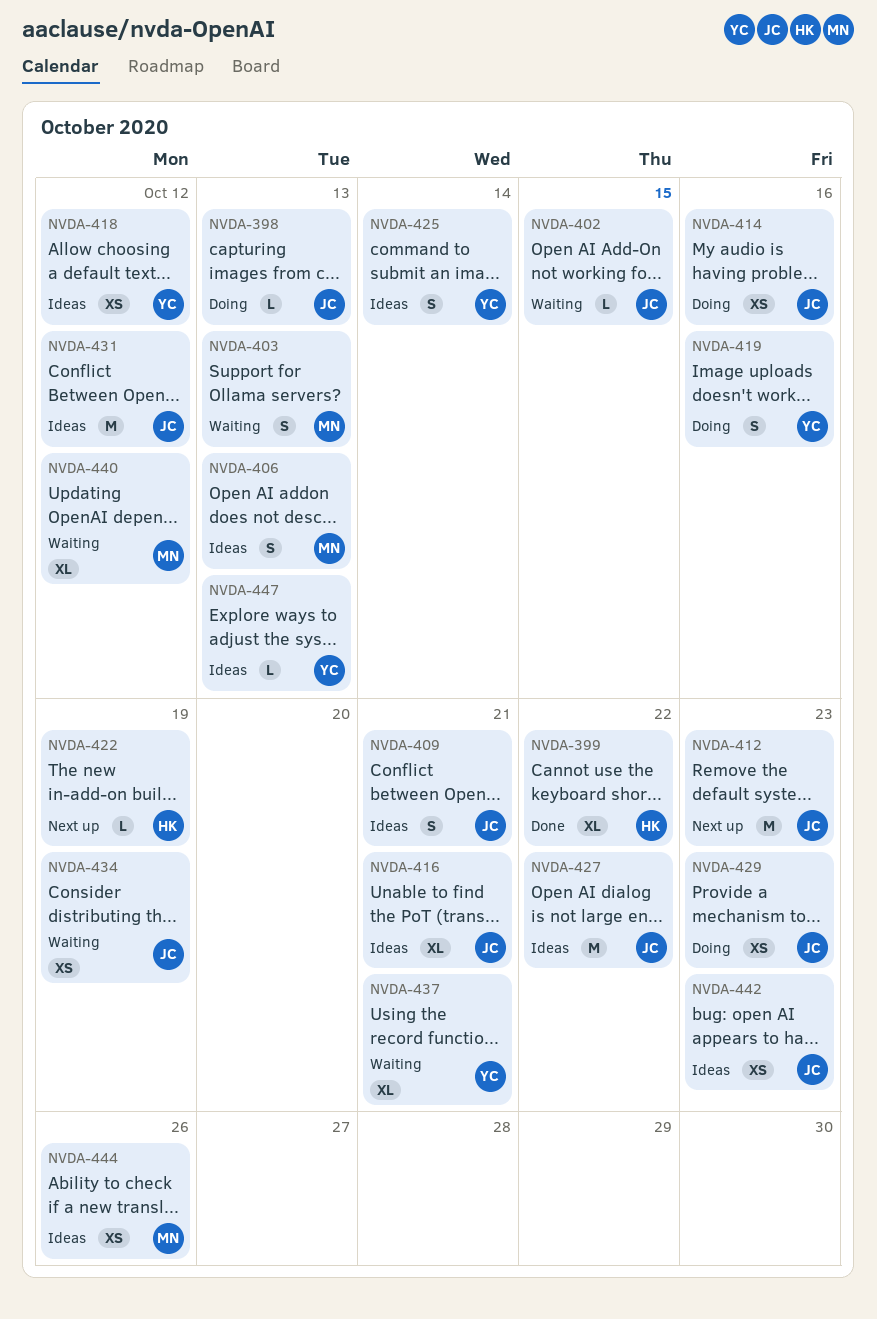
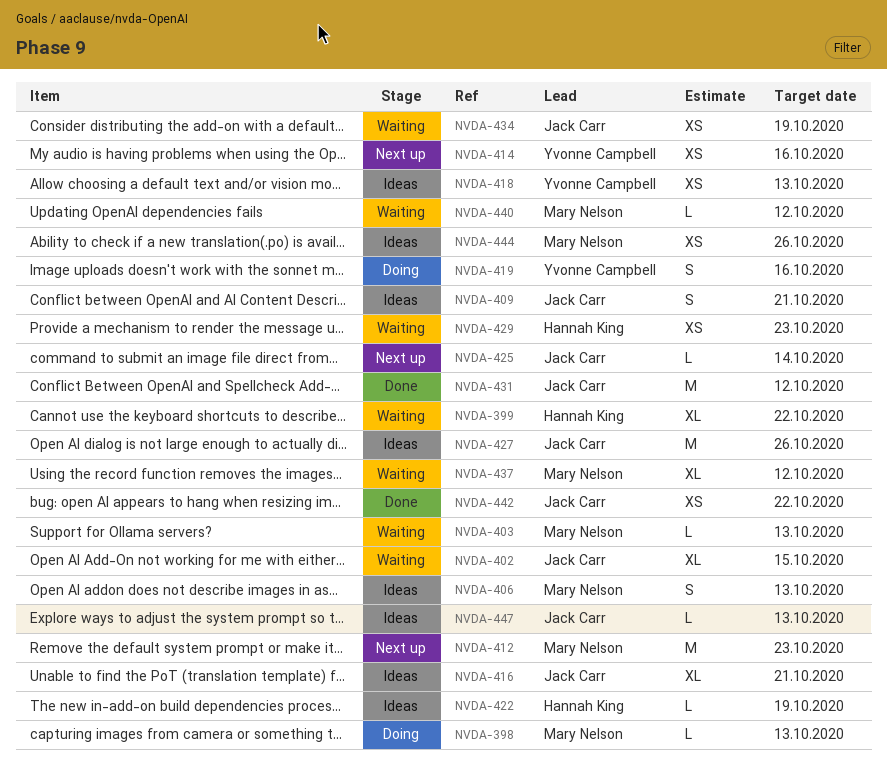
NVDA-398, owner: Jack Carr -> Mary Nelson
NVDA-399, status: Done -> Waiting
NVDA-402, estimate: L -> XL
NVDA-403, estimate: S -> L
NVDA-412, owner: Jack Carr -> Mary Nelson
NVDA-414, status: Doing -> Next up
NVDA-414, owner: Jack Carr -> Yvonne Campbell
NVDA-418, due: Oct 12 -> Oct 13
NVDA-422, status: Next up -> Ideas
NVDA-425, status: Ideas -> Next up
NVDA-425, owner: Yvonne Campbell -> Jack Carr
NVDA-425, estimate: S -> L
NVDA-427, due: Oct 22 -> Oct 26
NVDA-429, status: Doing -> Waiting
NVDA-429, owner: Jack Carr -> Hannah King
NVDA-431, status: Ideas -> Done
NVDA-437, owner: Yvonne Campbell -> Mary Nelson
NVDA-437, due: Oct 21 -> Oct 12
NVDA-440, estimate: XL -> L
NVDA-442, status: Ideas -> Done
NVDA-442, due: Oct 23 -> Oct 22
NVDA-447, owner: Yvonne Campbell -> Jack Carr

